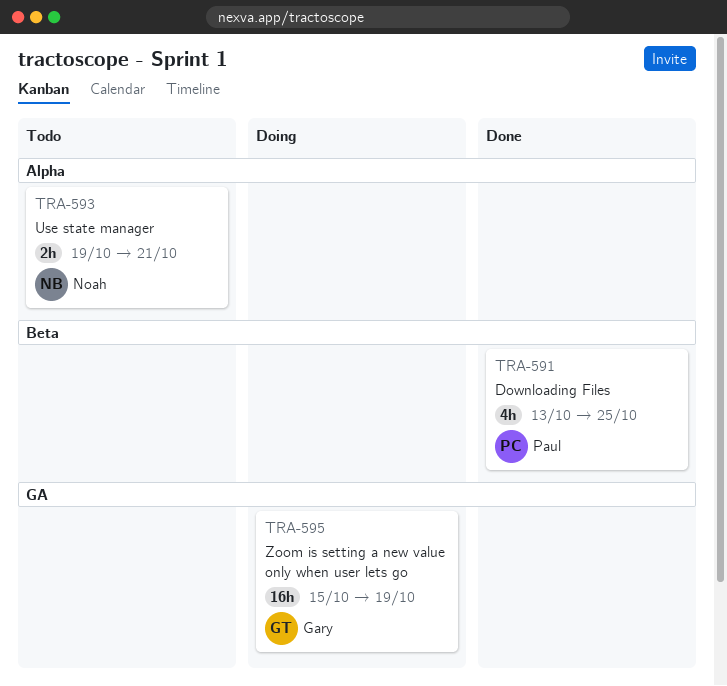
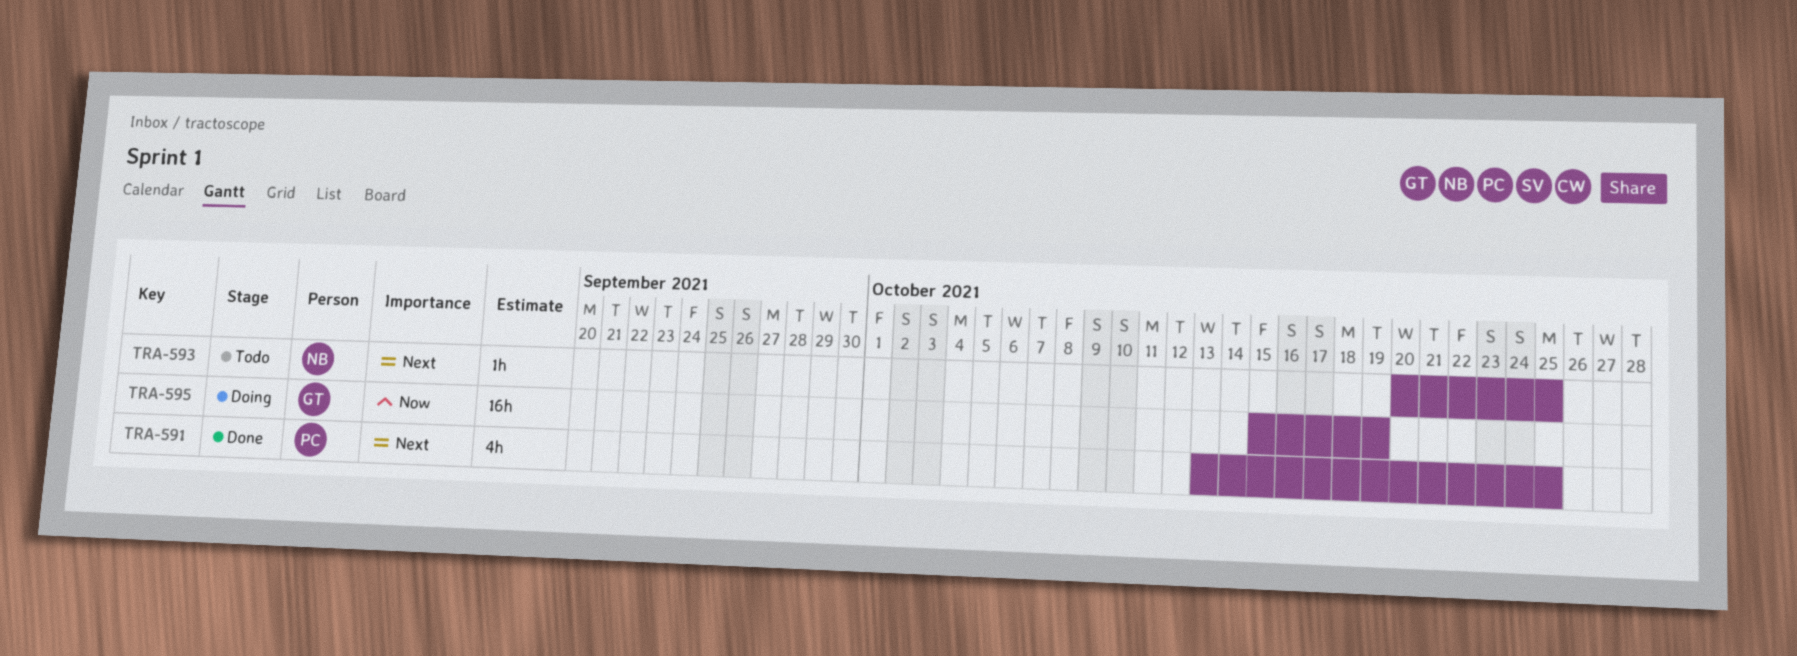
TRA-593, estimate: 2h -> 1h
TRA-593, start: Oct 19 -> Oct 20
TRA-593, due: Oct 21 -> Oct 25

